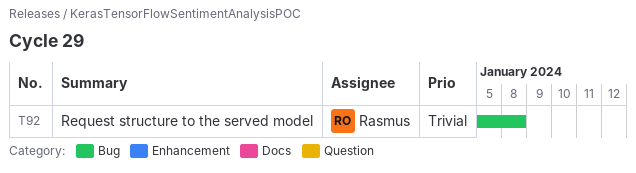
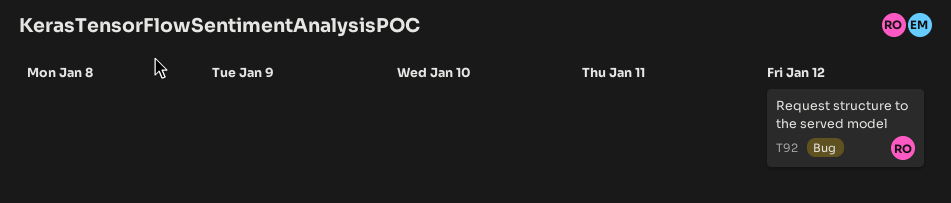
T92, due: Jan 8 -> Jan 12

